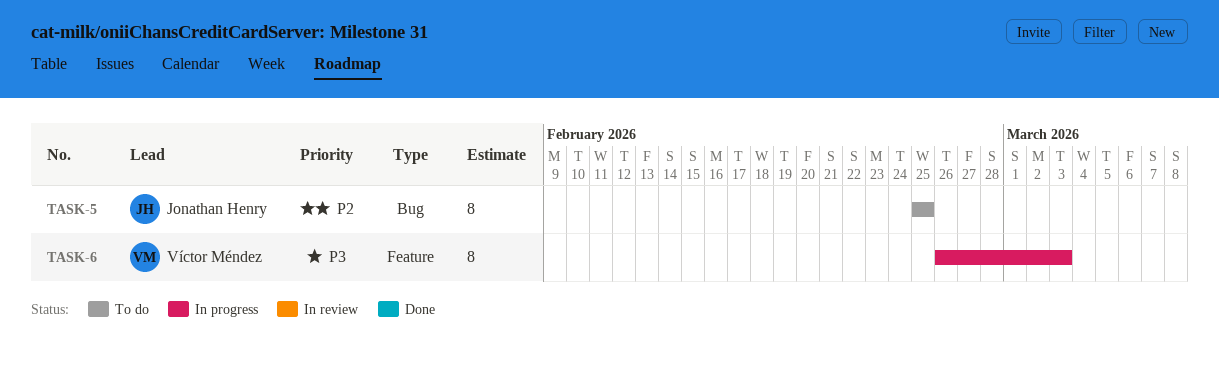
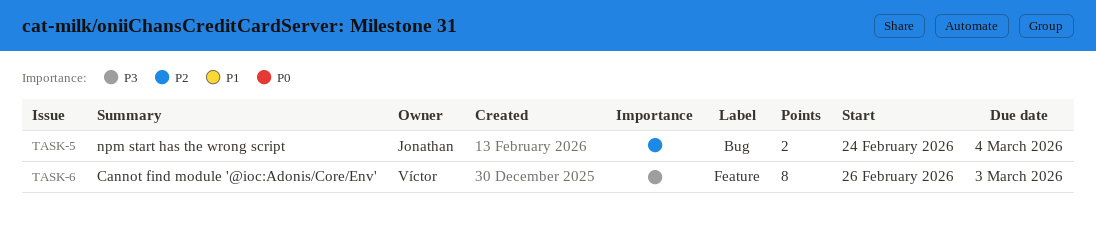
TASK-5, estimate: 8 -> 2
TASK-5, start: Feb 25 -> Feb 24
TASK-5, due: Feb 25 -> Mar 4

